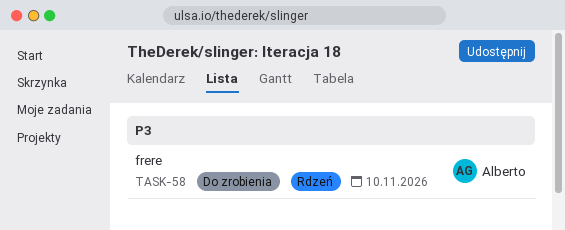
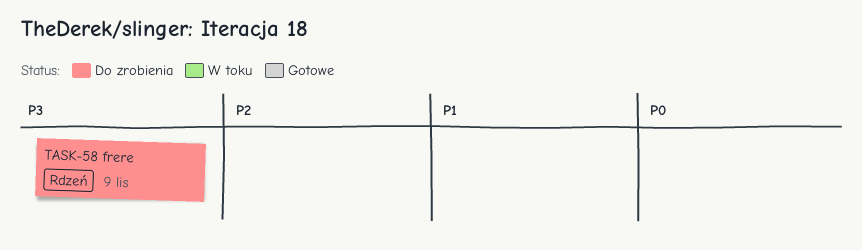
TASK-58, due: Nov 10 -> Nov 9

